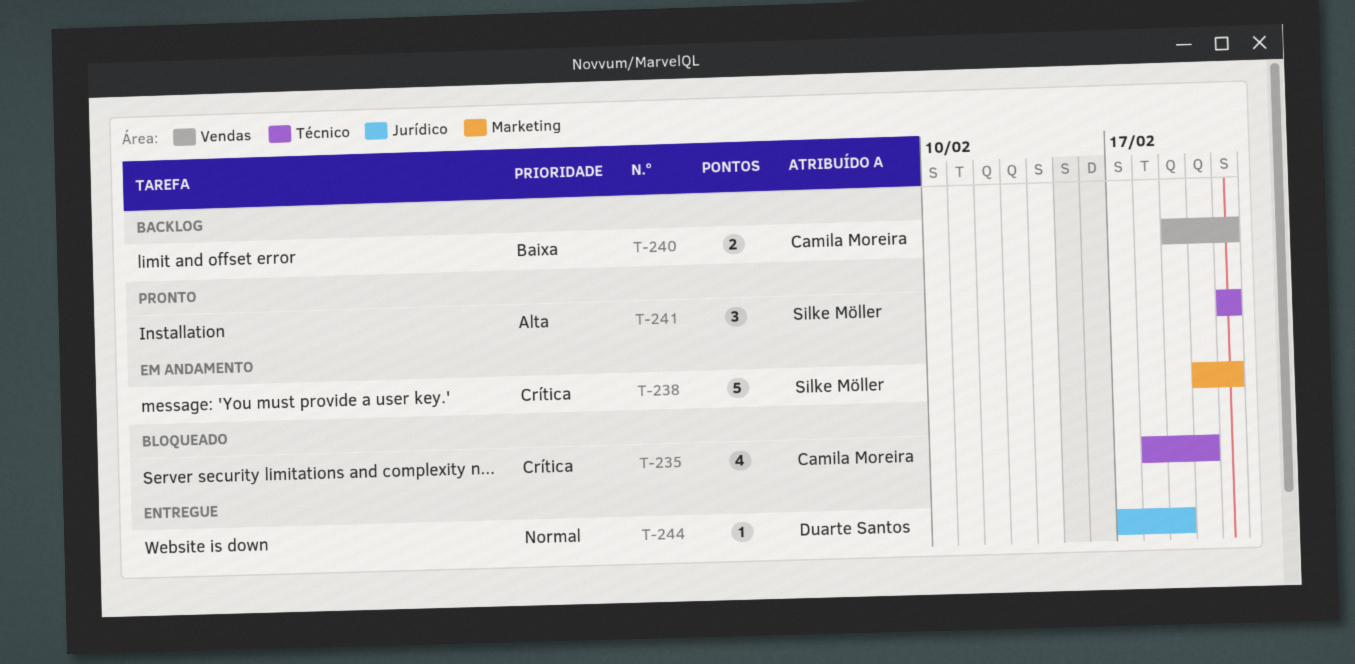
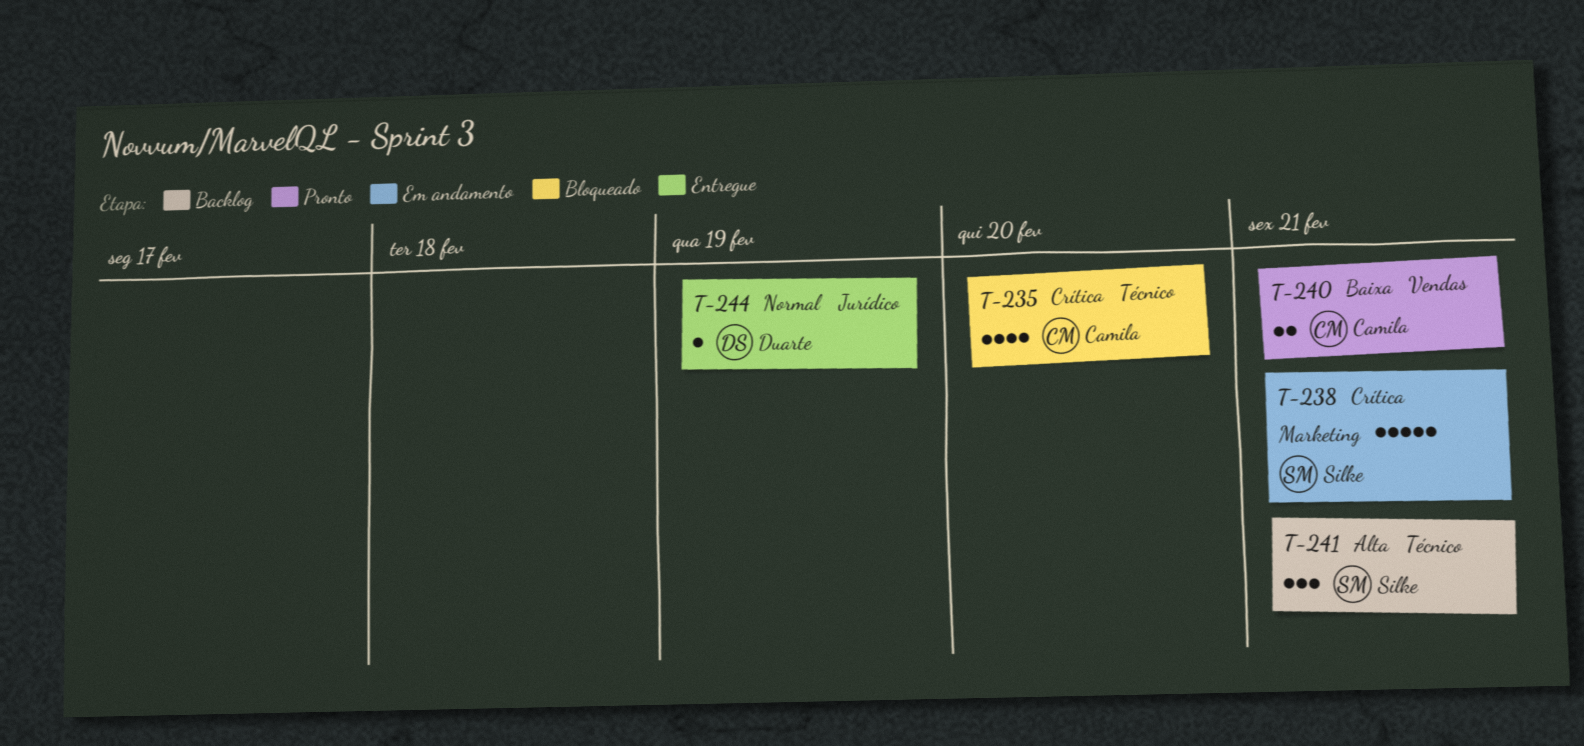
T-240, status: Backlog -> Pronto
T-241, status: Pronto -> Backlog

